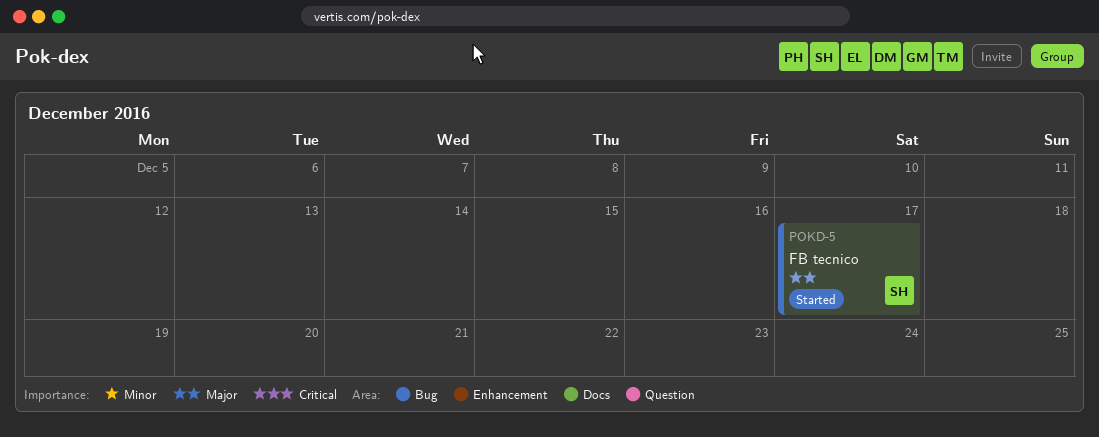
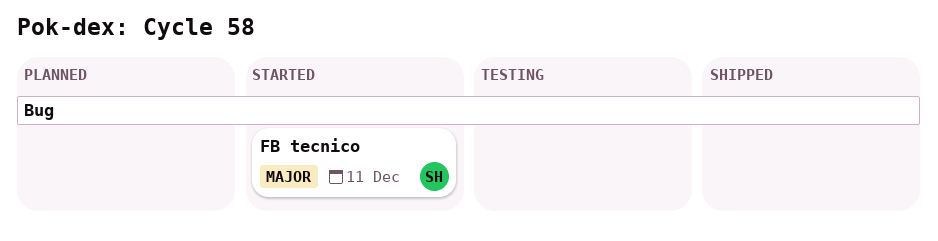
FB tecnico, due: Dec 17 -> Dec 11

